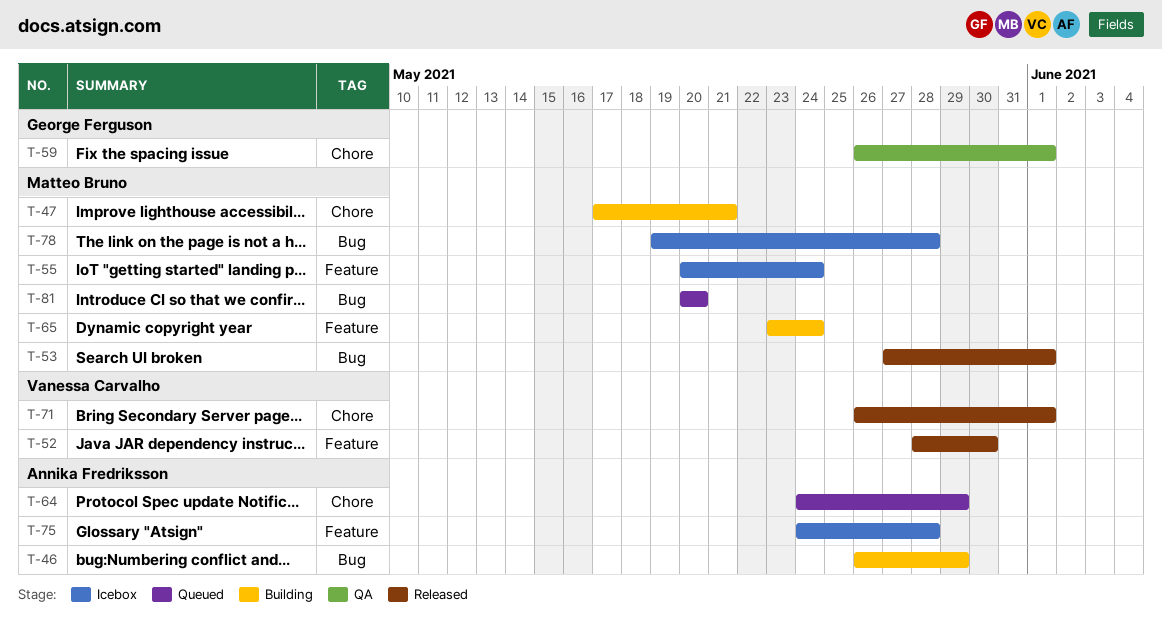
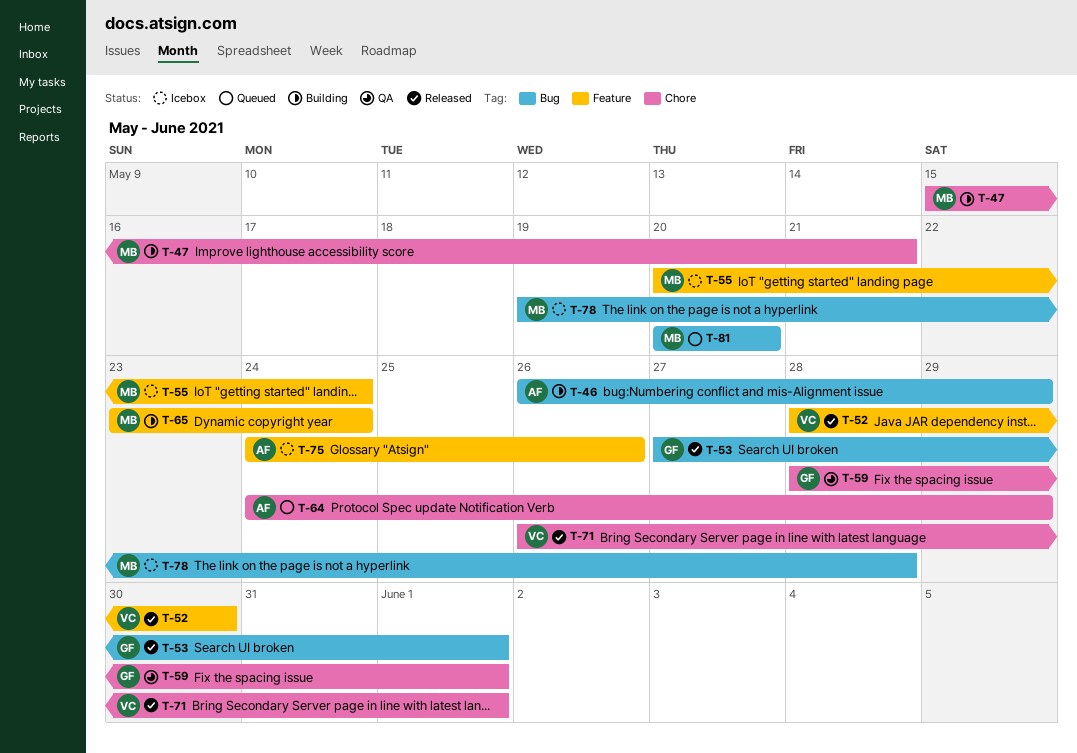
T-47, start: May 17 -> May 15
T-53, owner: Matteo Bruno -> George Ferguson
T-59, start: May 26 -> May 28
T-75, due: May 28 -> May 26

